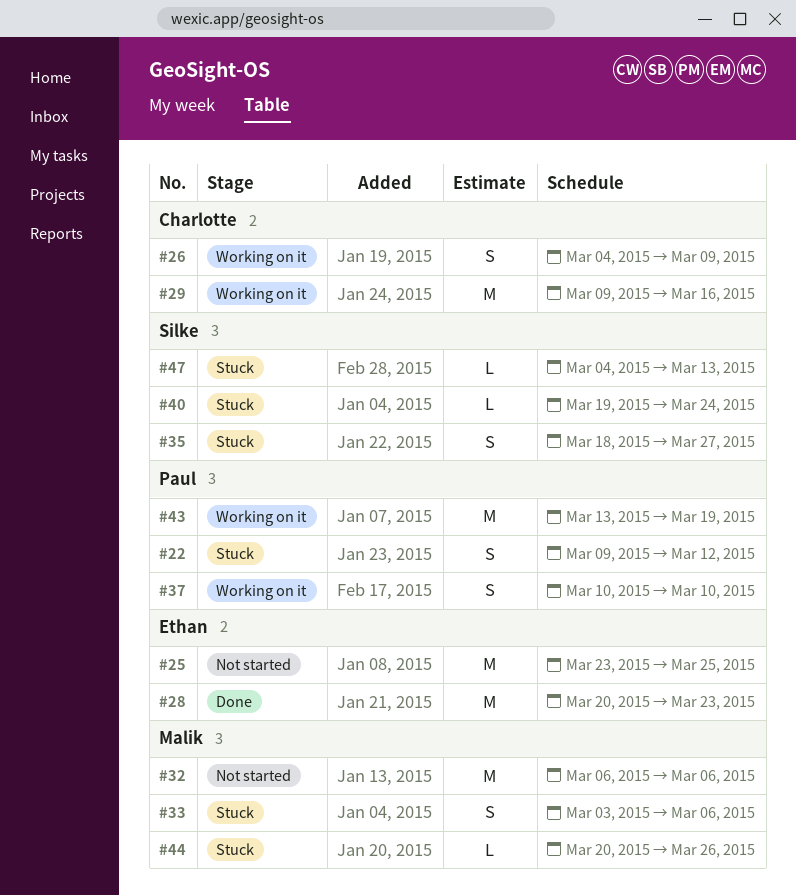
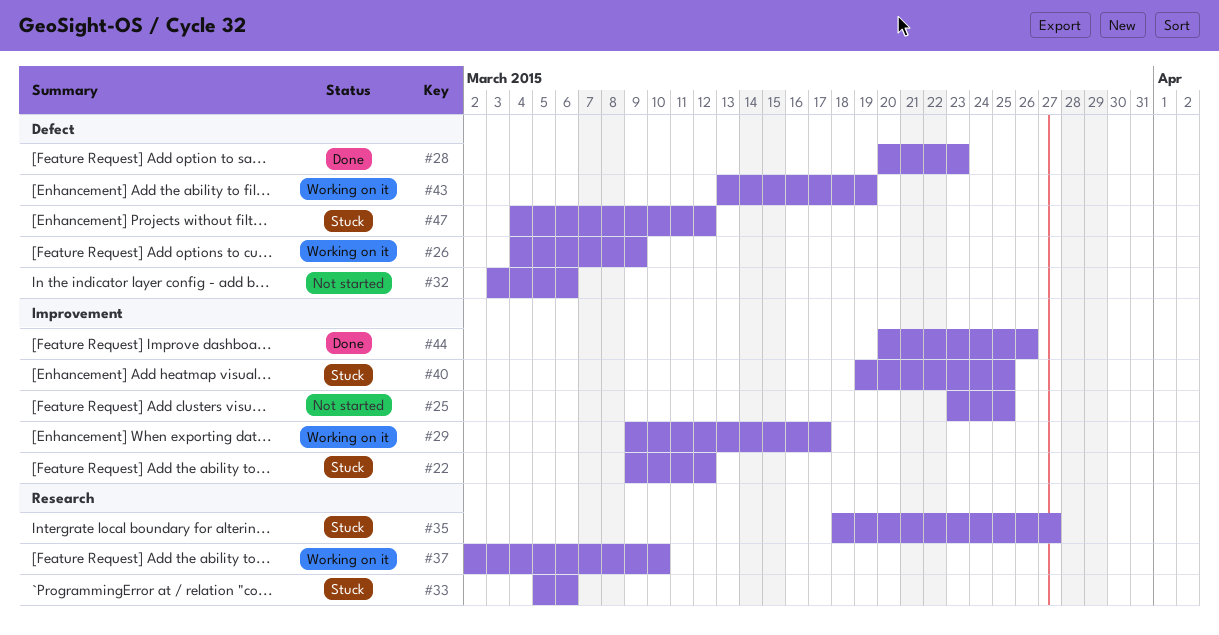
#29, due: Mar 16 -> Mar 17
#32, start: Mar 6 -> Mar 3
#33, start: Mar 3 -> Mar 5
#37, start: Mar 10 -> Mar 2
#40, due: Mar 24 -> Mar 25
#44, status: Stuck -> Done
#47, due: Mar 13 -> Mar 12

